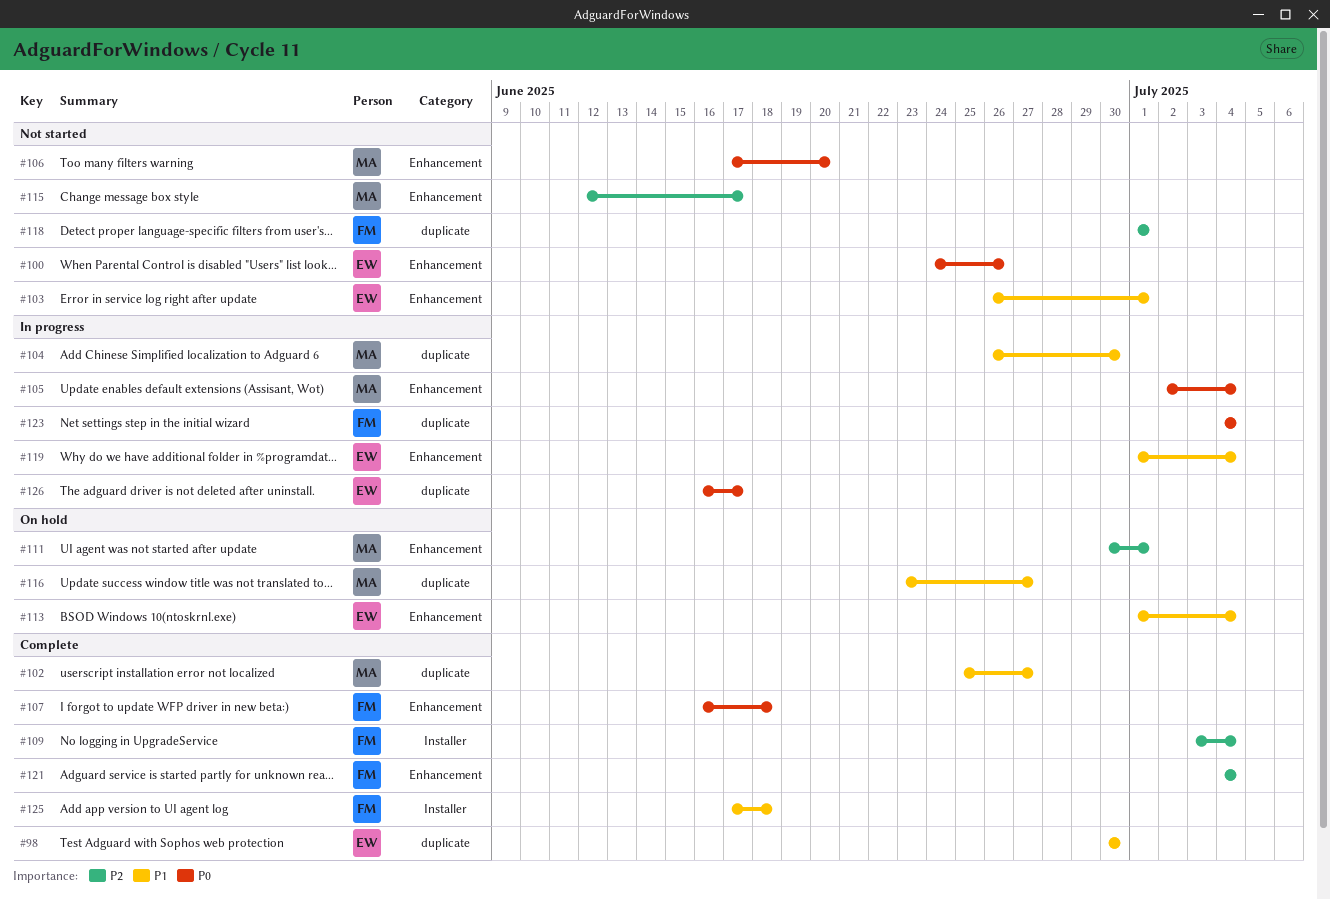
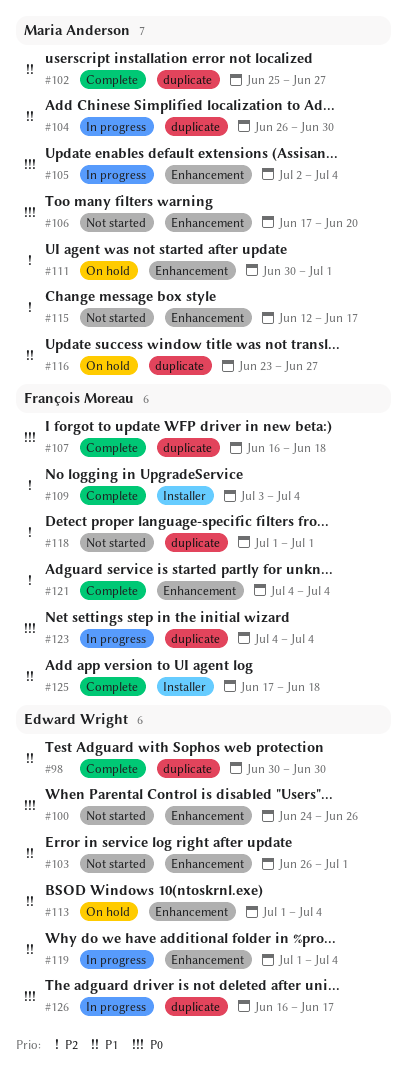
#107, label: Enhancement -> duplicate

